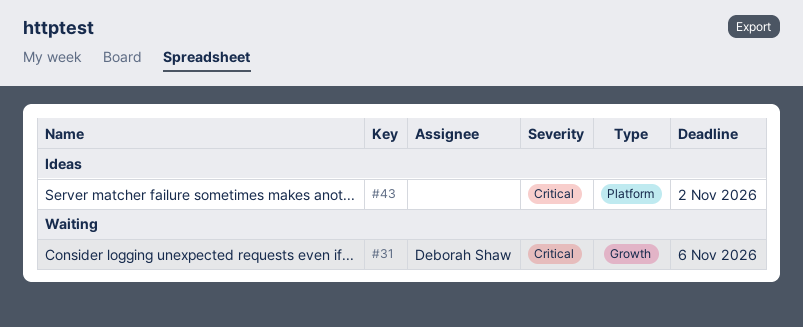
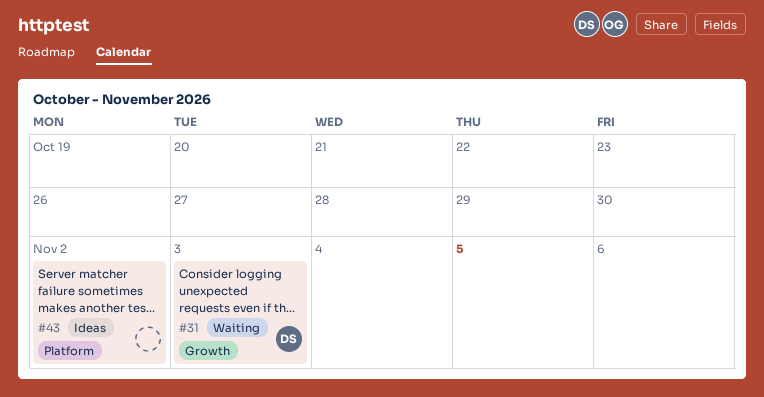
#31, due: Nov 6 -> Nov 3

